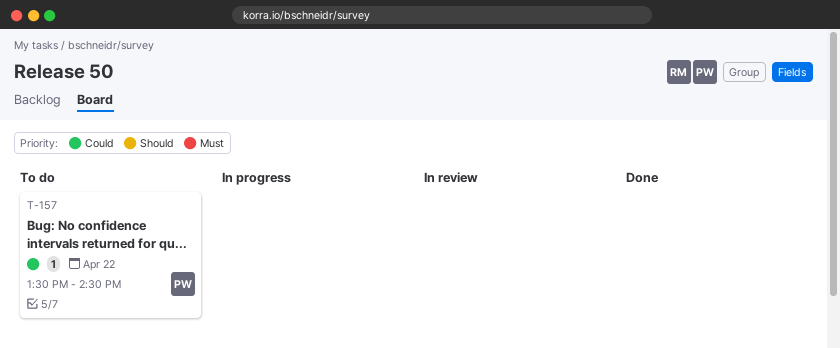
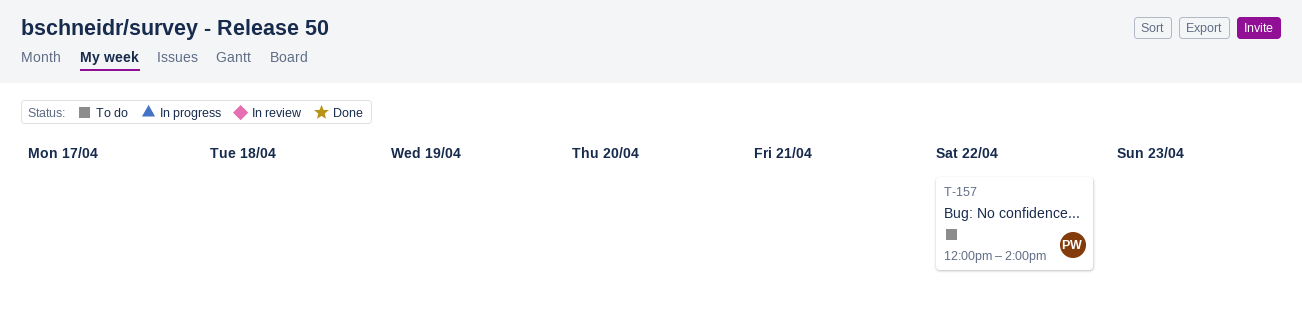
T-157, begins: 13:30 -> 12:00
T-157, ends: 14:30 -> 14:00

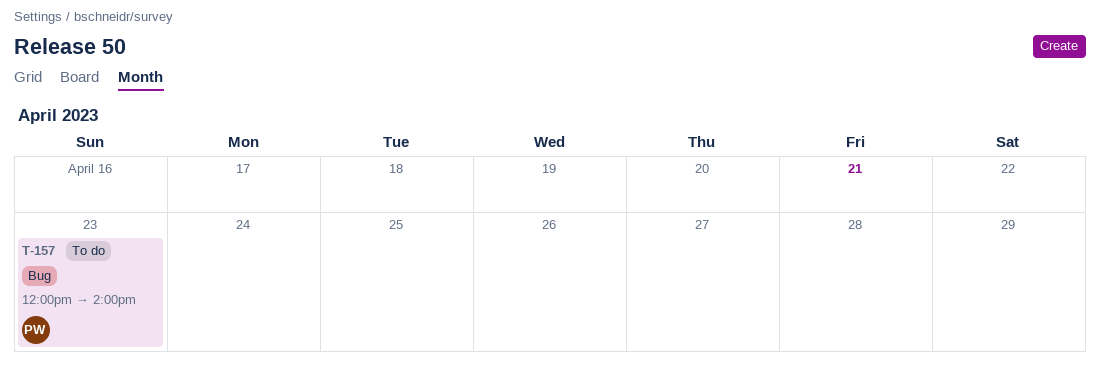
T-157, day: Apr 22 -> Apr 23

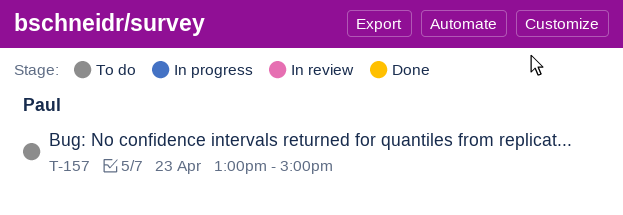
T-157, begins: 12:00 -> 13:00
T-157, ends: 14:00 -> 15:00

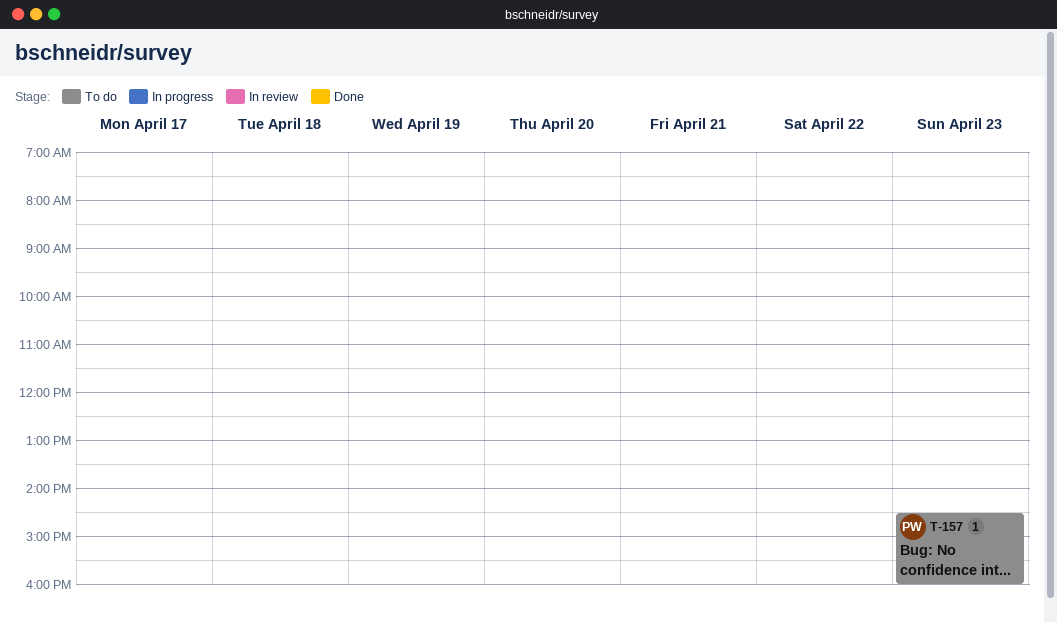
T-157, begins: 13:00 -> 14:30
T-157, ends: 15:00 -> 16:00

